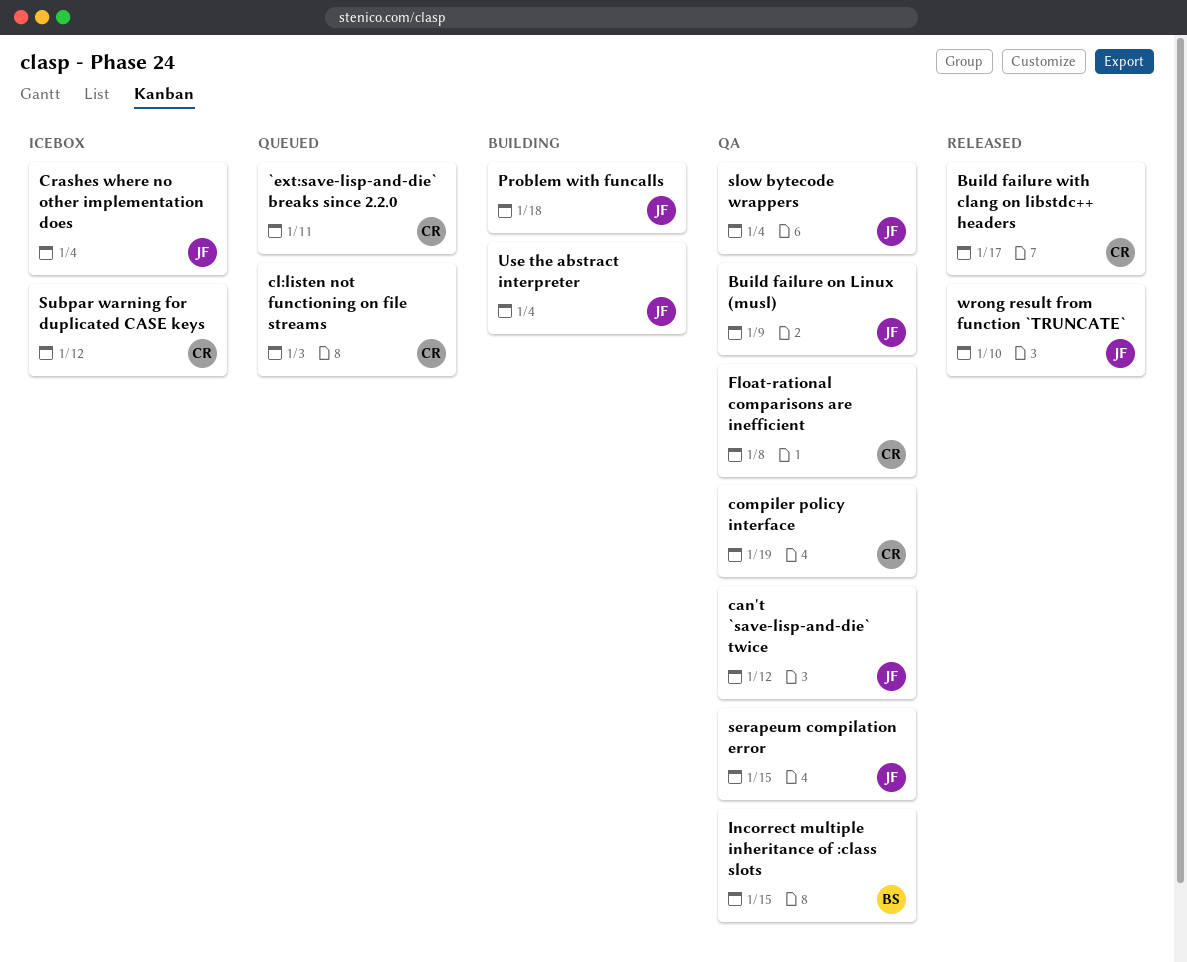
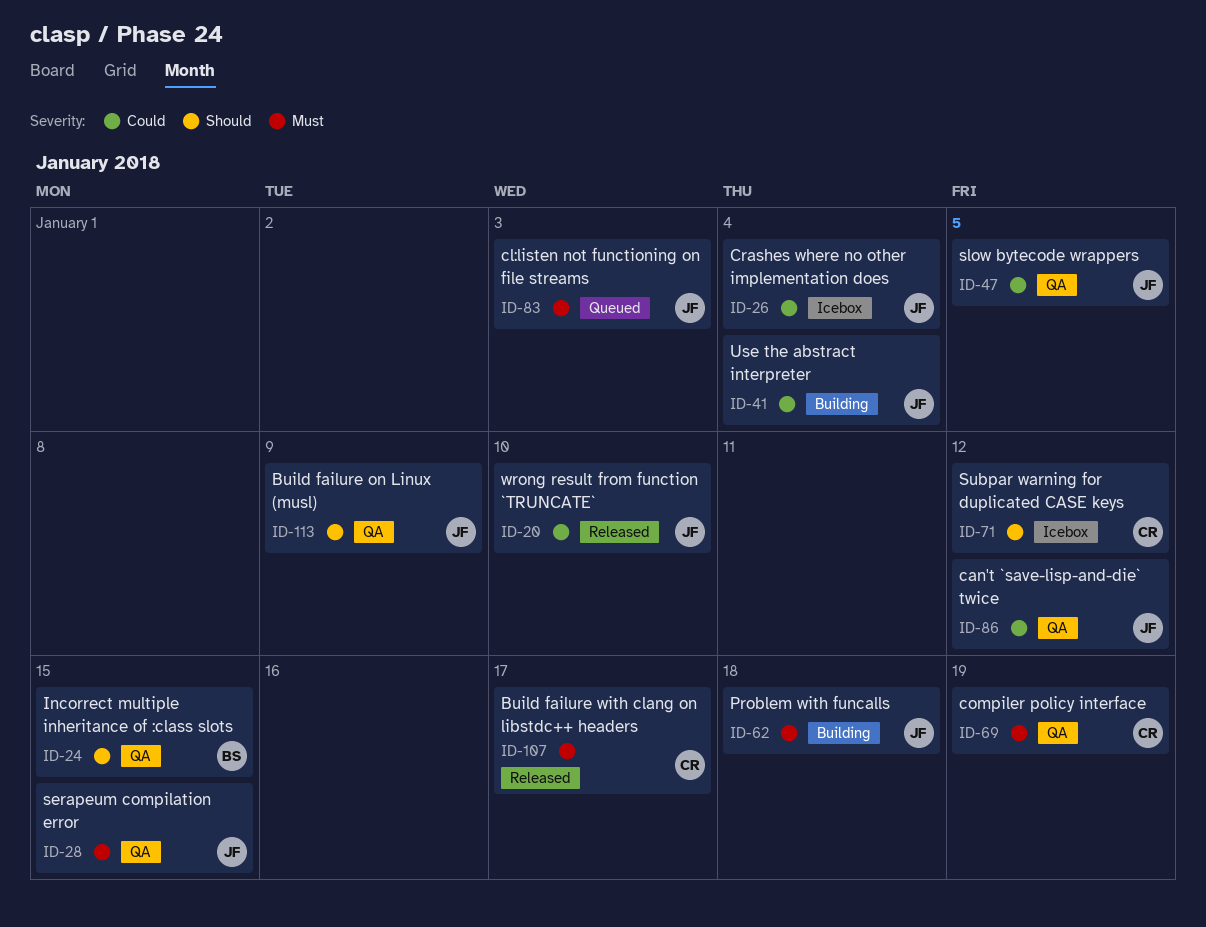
`ext:save-lisp-and-die` breaks since 2.2.0: present -> none
cl:listen not functioning on file streams, owner: CR -> JF
Float-rational comparisons are inefficient: present -> none
slow bytecode wrappers, due: Jan 4 -> Jan 5

